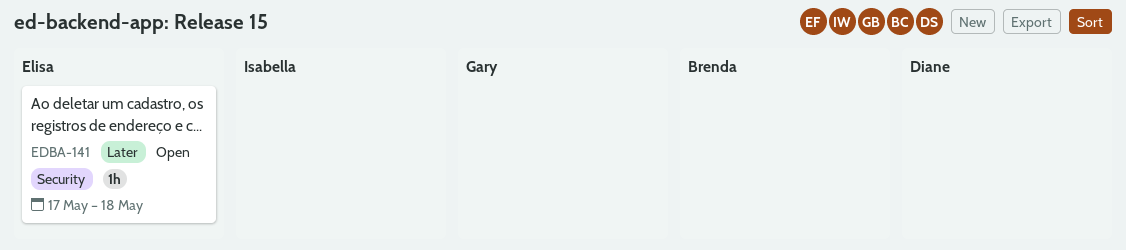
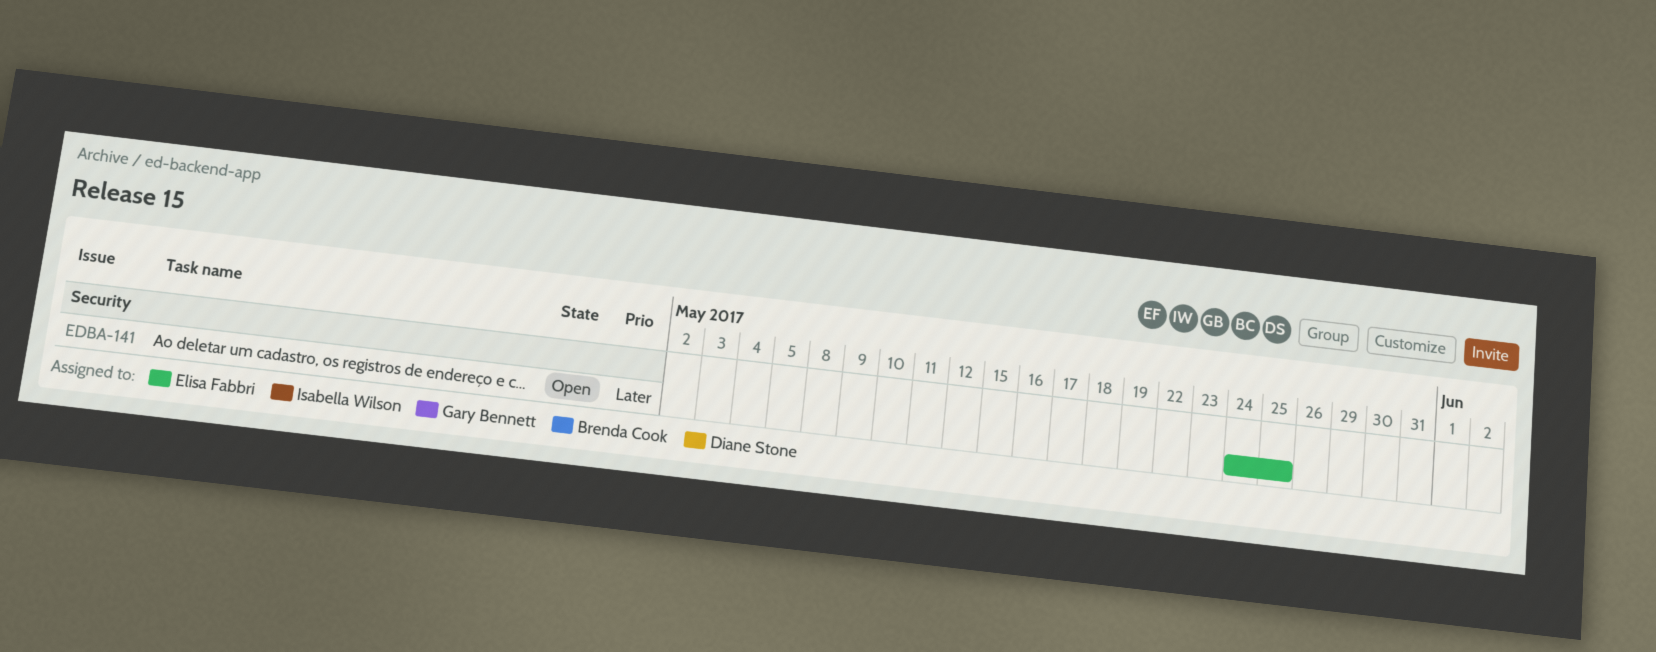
EDBA-141, start: May 17 -> May 24
EDBA-141, due: May 18 -> May 25

